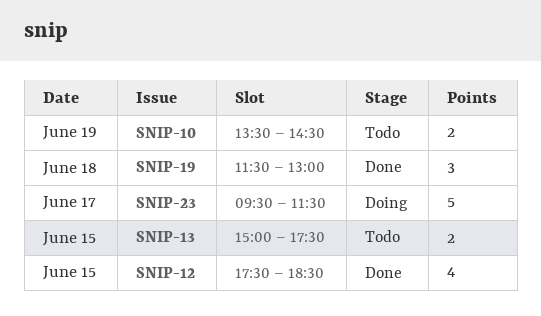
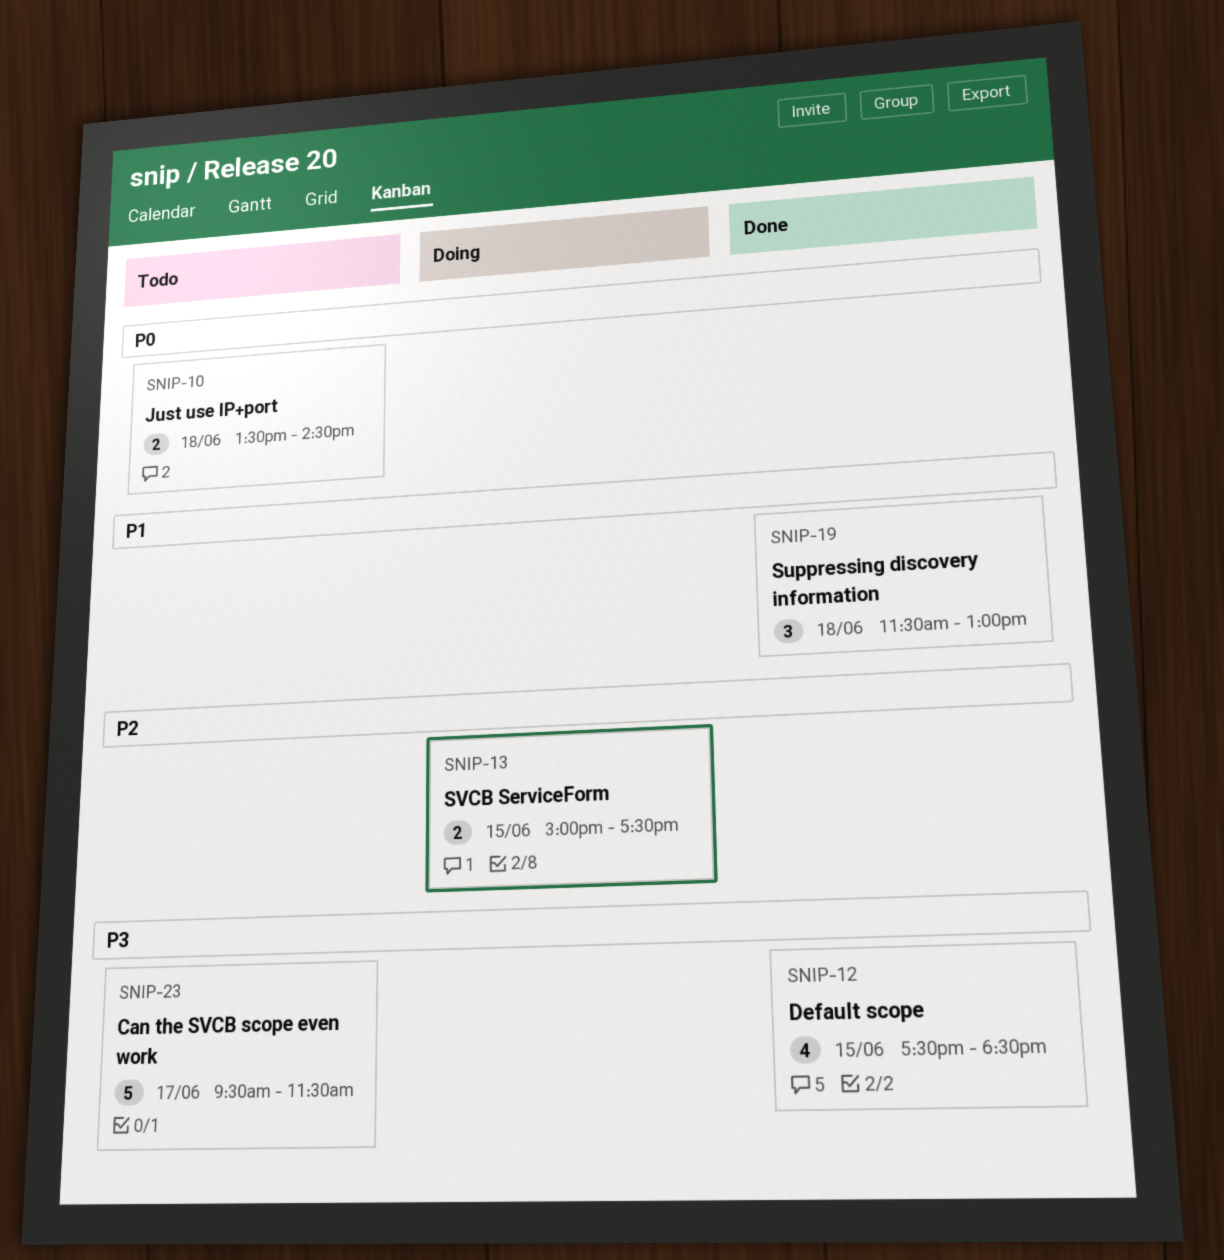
SNIP-10, day: Jun 19 -> Jun 18
SNIP-13, status: Todo -> Doing
SNIP-23, status: Doing -> Todo

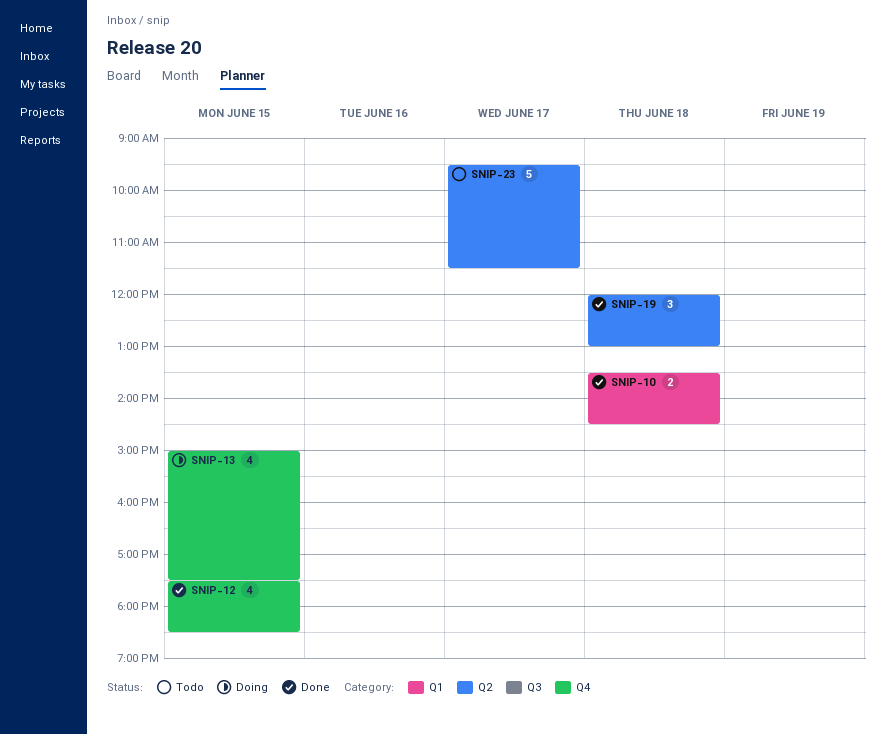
SNIP-10, status: Todo -> Done
SNIP-13, estimate: 2 -> 4
SNIP-19, begins: 11:30 -> 12:00

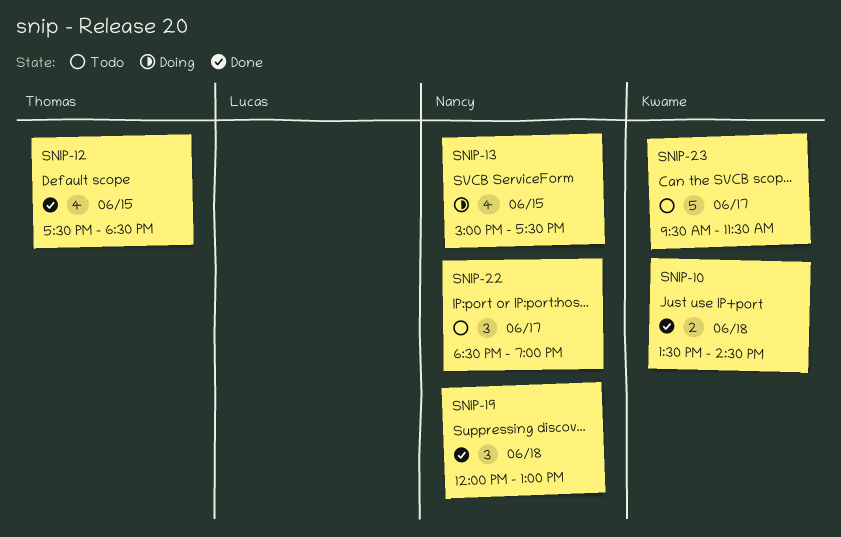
SNIP-22: none -> present

